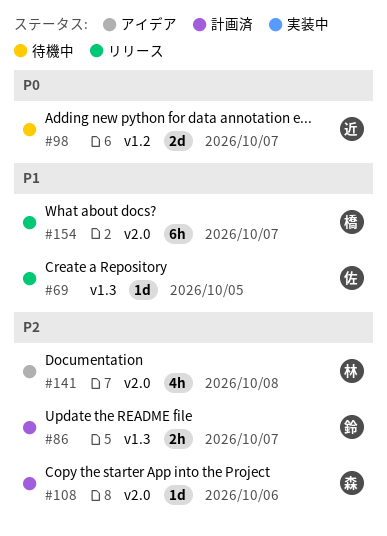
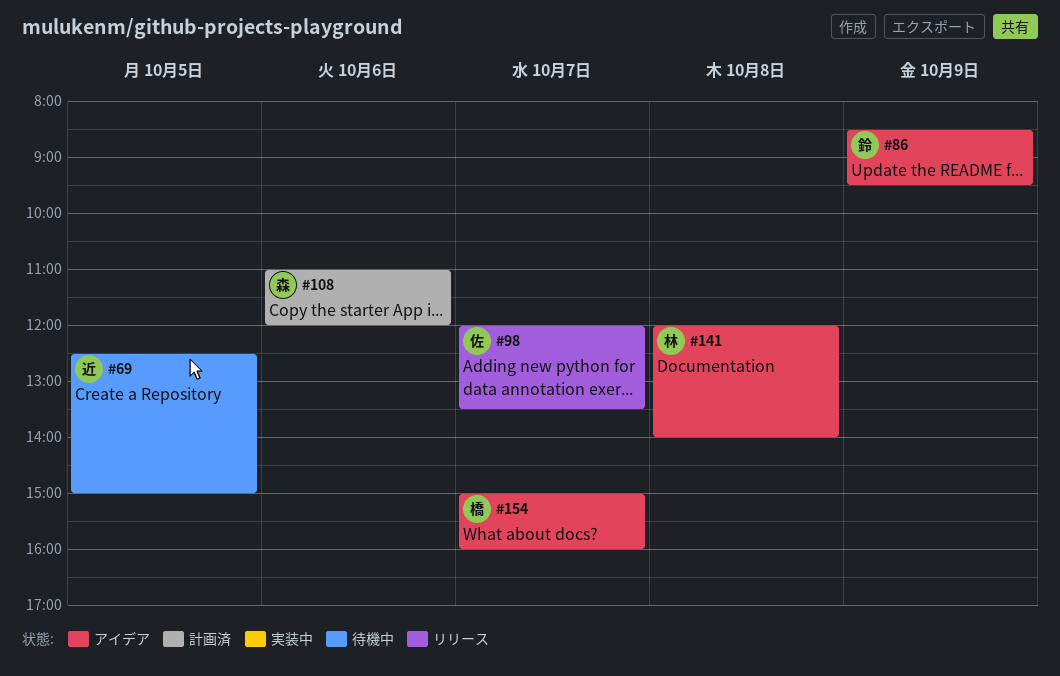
#69, status: リリース -> 待機中
#69, owner: 佐 -> 近
#86, status: 計画済 -> アイデア
#86, day: Oct 7 -> Oct 9
#98, status: 待機中 -> リリース
#98, owner: 近 -> 佐
#154, status: リリース -> アイデア

